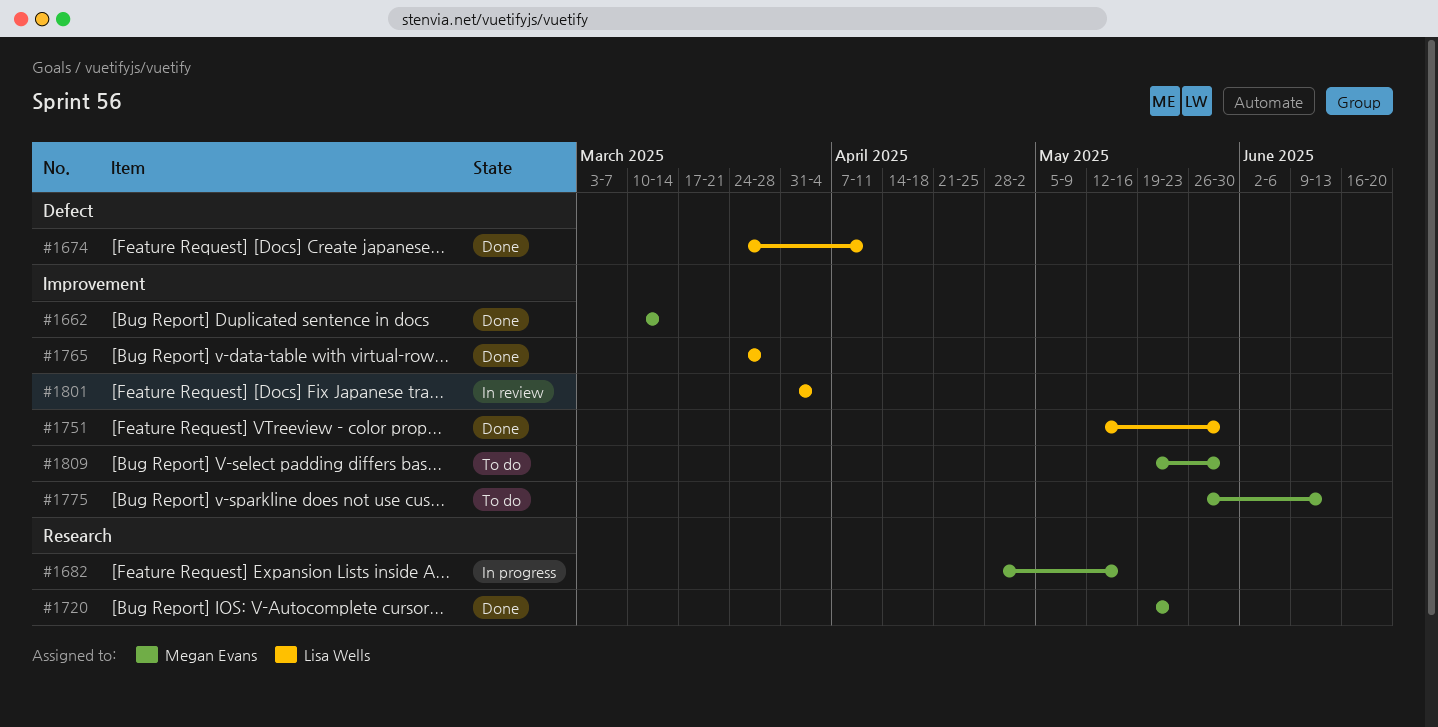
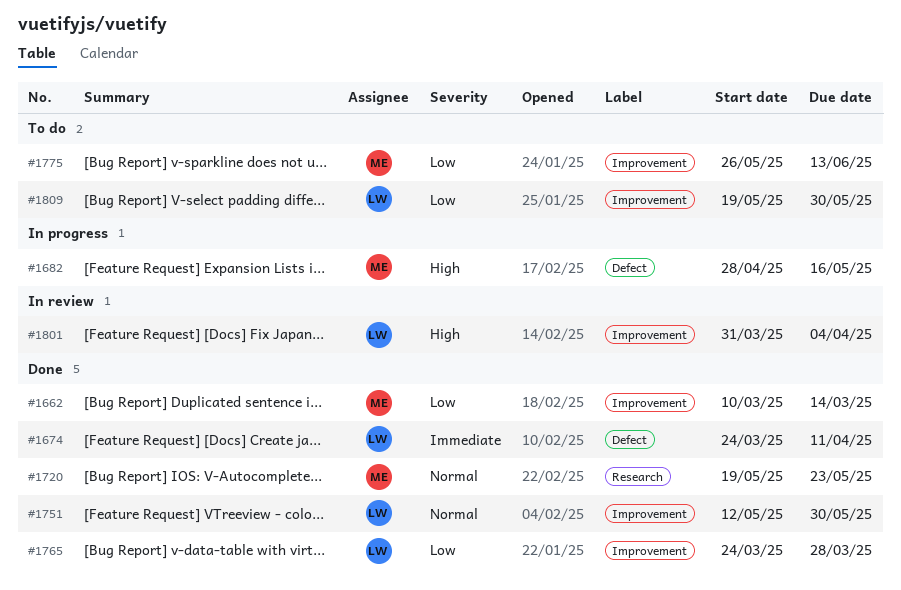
#1682, label: Research -> Defect
#1809, owner: Megan Evans -> Lisa Wells

